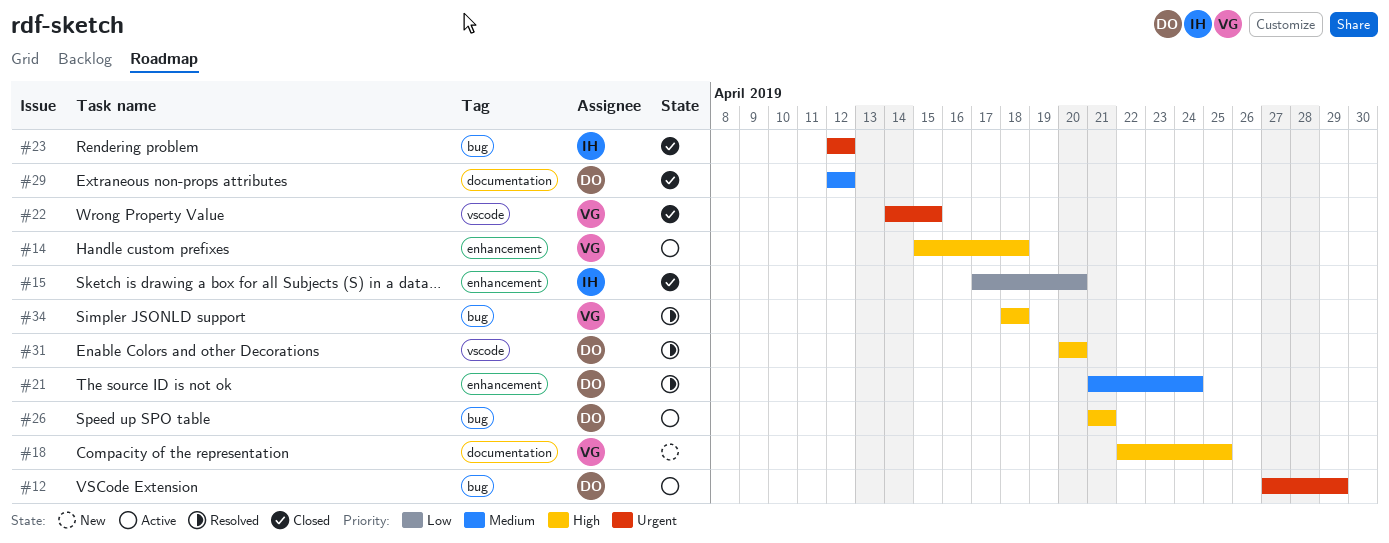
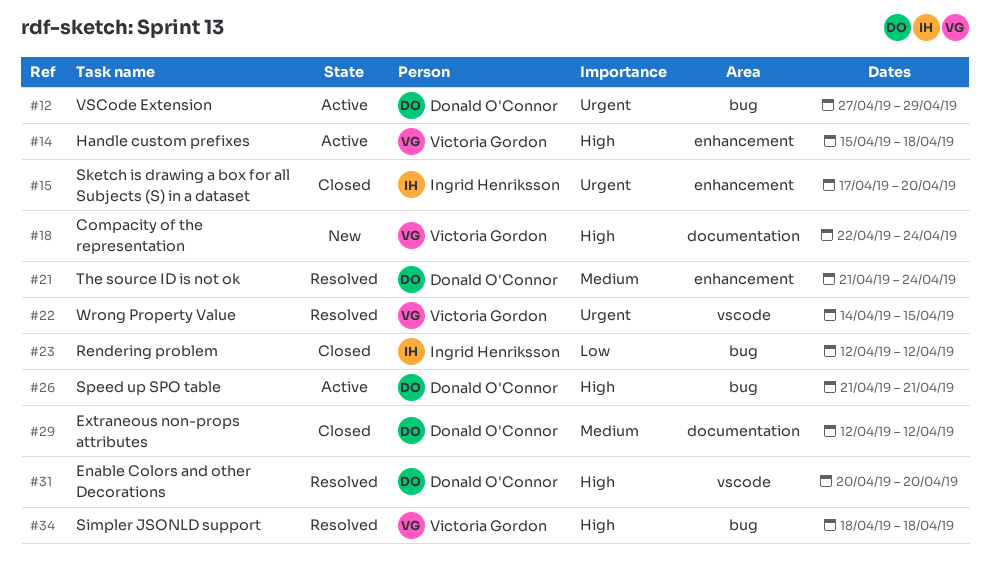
#15, priority: Low -> Urgent
#18, due: Apr 25 -> Apr 24
#22, status: Closed -> Resolved
#23, priority: Urgent -> Low

